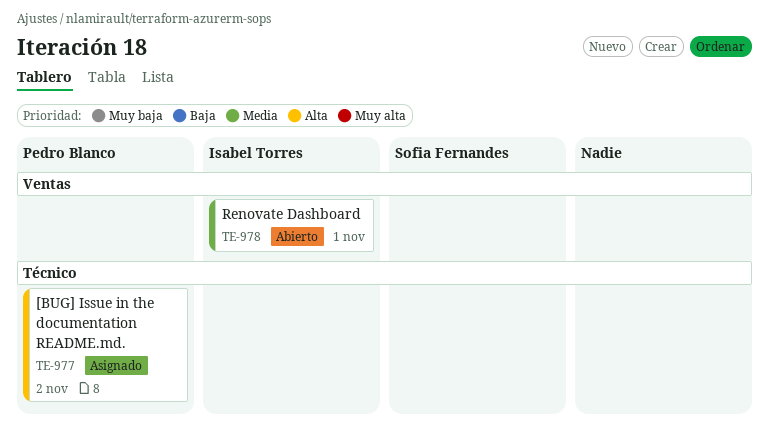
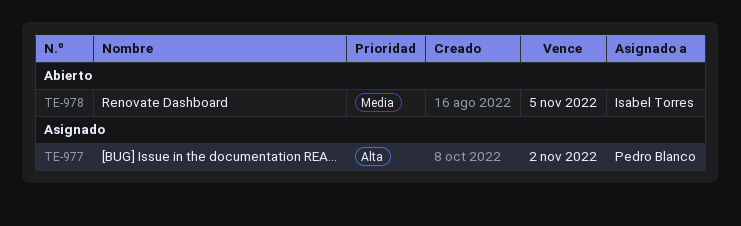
TE-978, due: Nov 1 -> Nov 5

